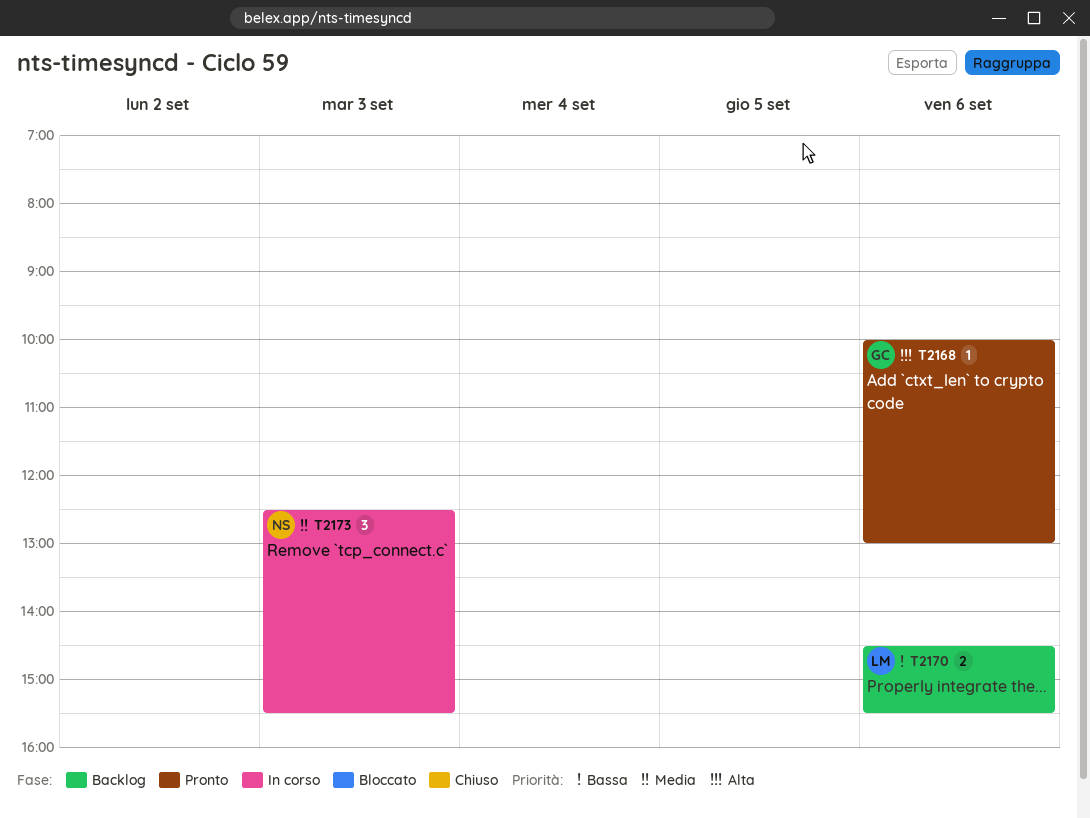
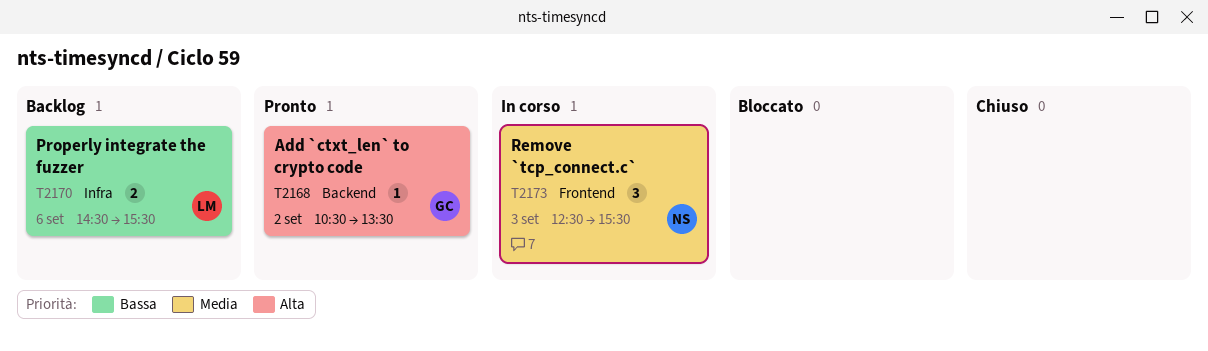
T2168, day: Sep 6 -> Sep 2
T2168, begins: 10:00 -> 10:30
T2168, ends: 13:00 -> 13:30

